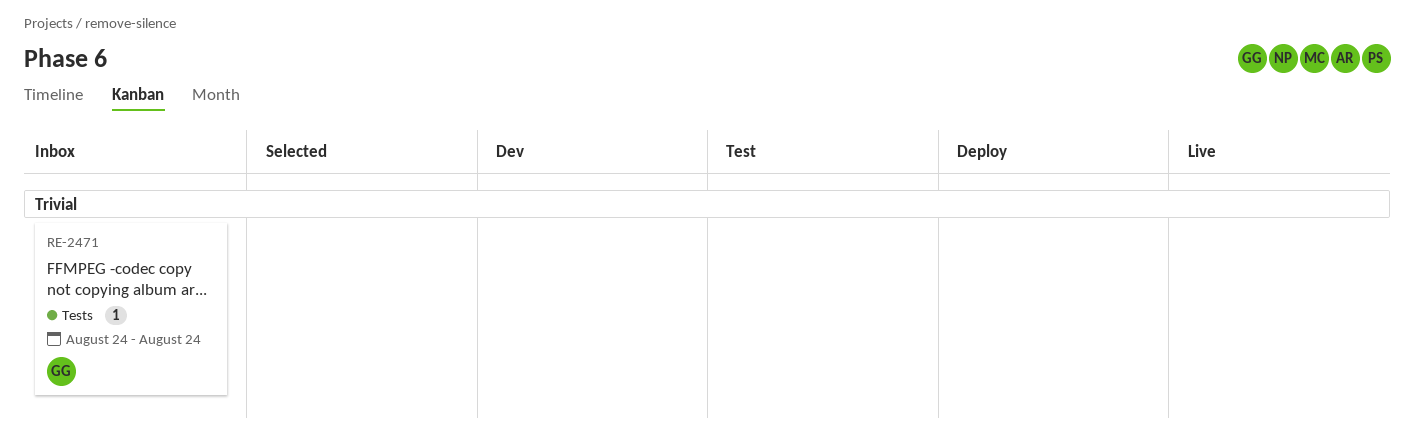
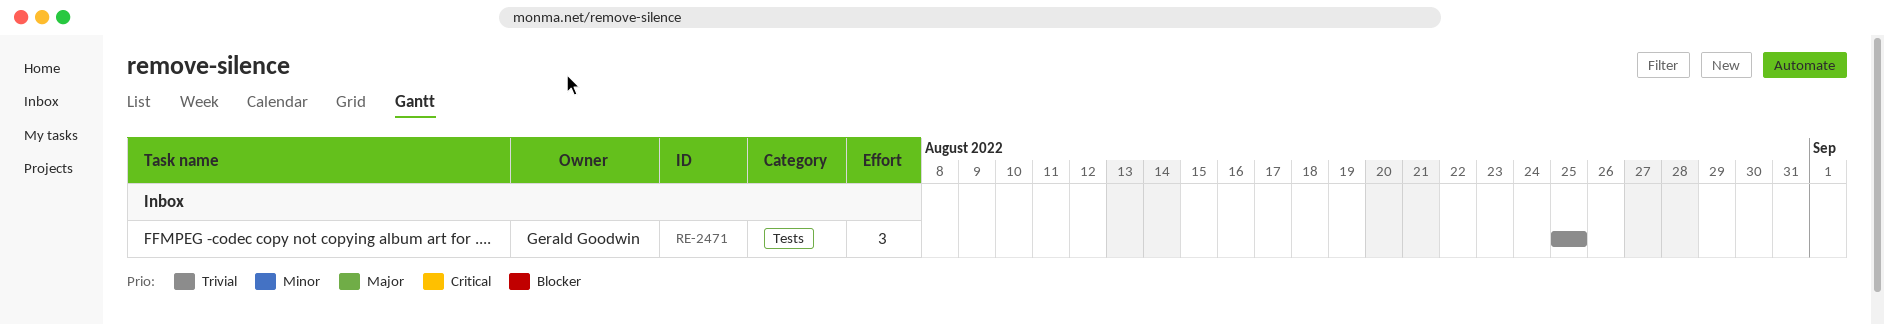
RE-2471, estimate: 1 -> 3
RE-2471, start: Aug 24 -> Aug 25
RE-2471, due: Aug 24 -> Aug 25

